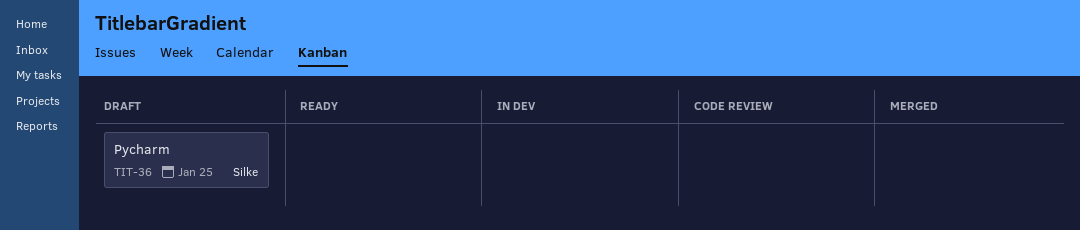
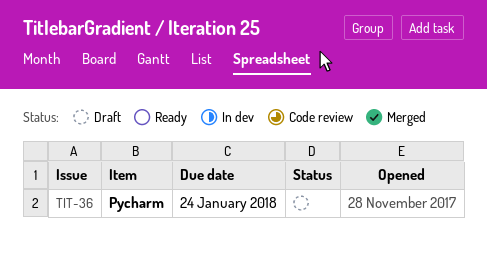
TIT-36, due: Jan 25 -> Jan 24

